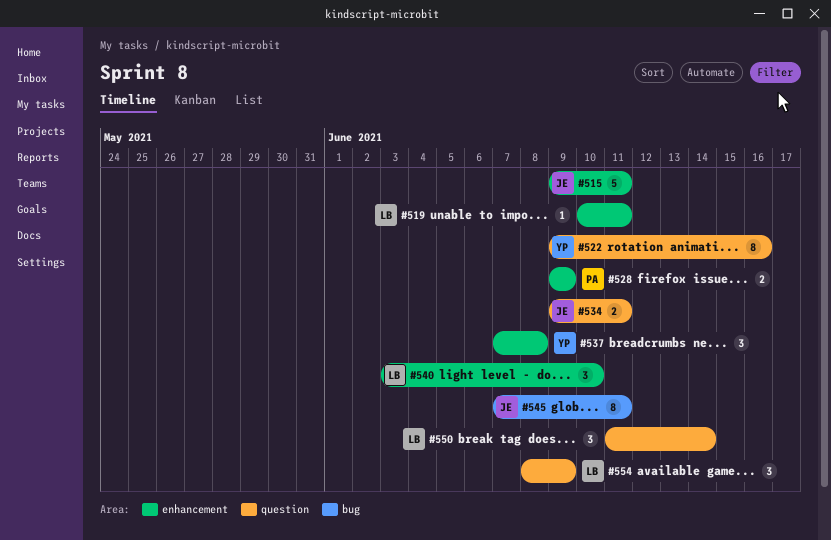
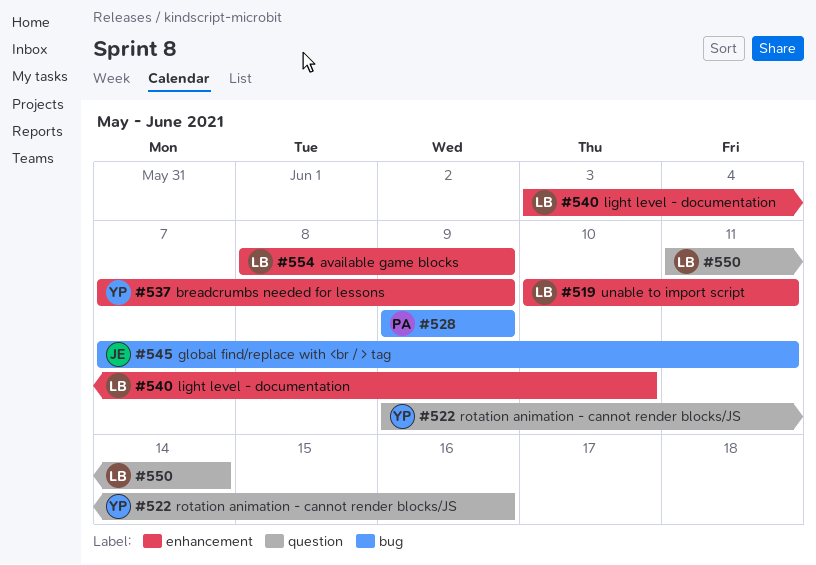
#515: present -> none
#528, label: enhancement -> bug
#534: present -> none
#537, due: Jun 8 -> Jun 9
#554, label: question -> enhancement

